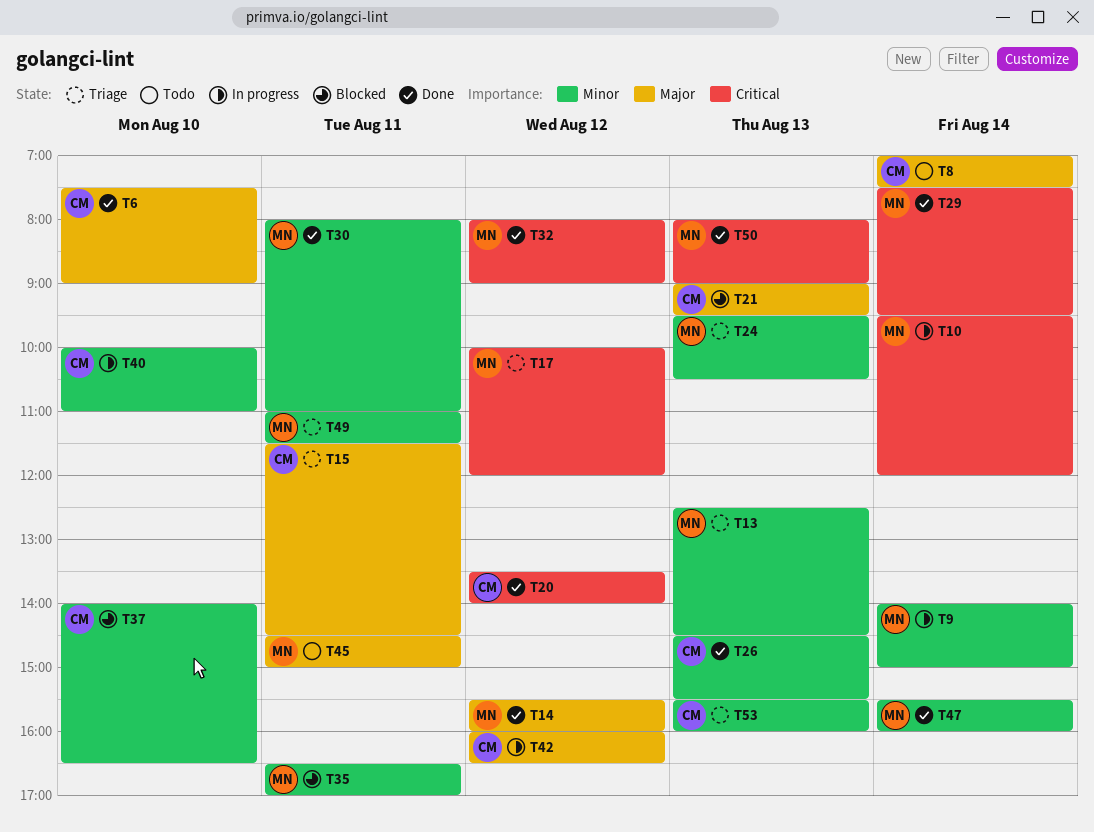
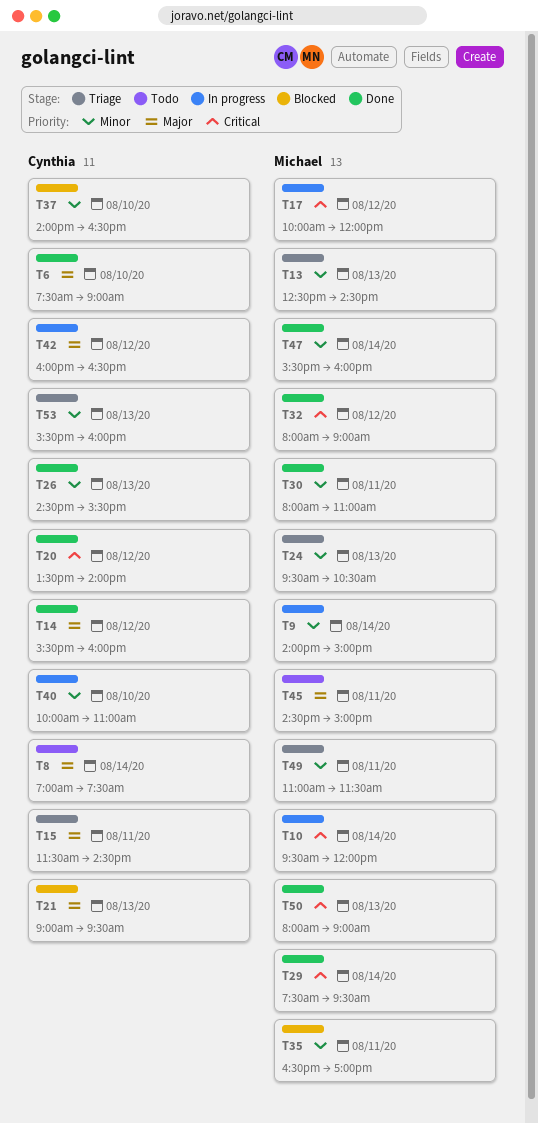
T14, owner: Michael -> Cynthia
T17, status: Triage -> In progress

